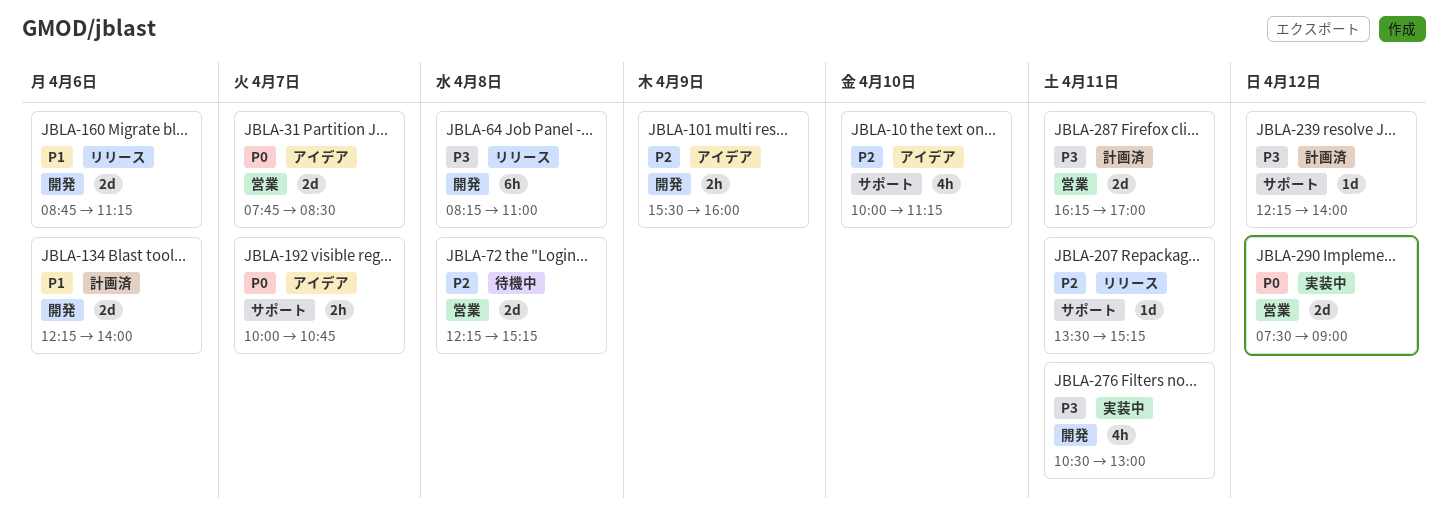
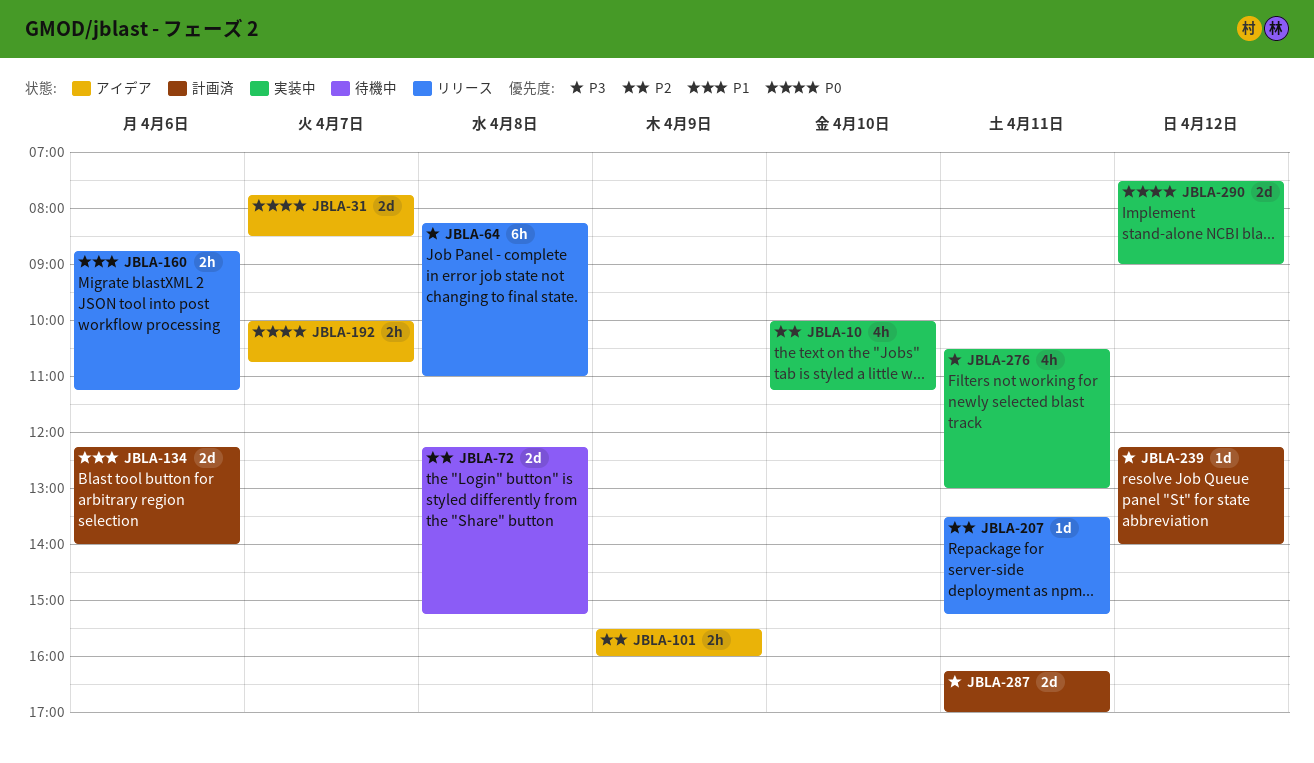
JBLA-10, status: アイデア -> 実装中
JBLA-160, estimate: 2d -> 2h

